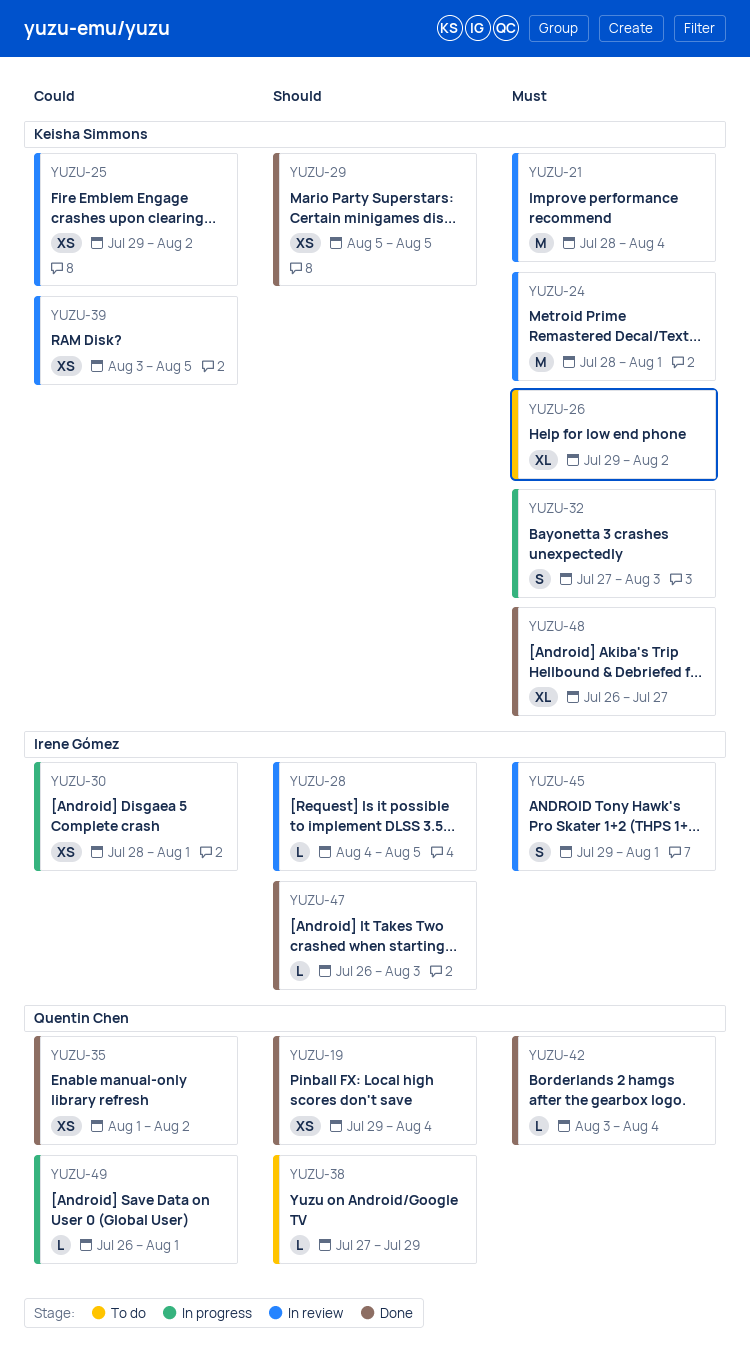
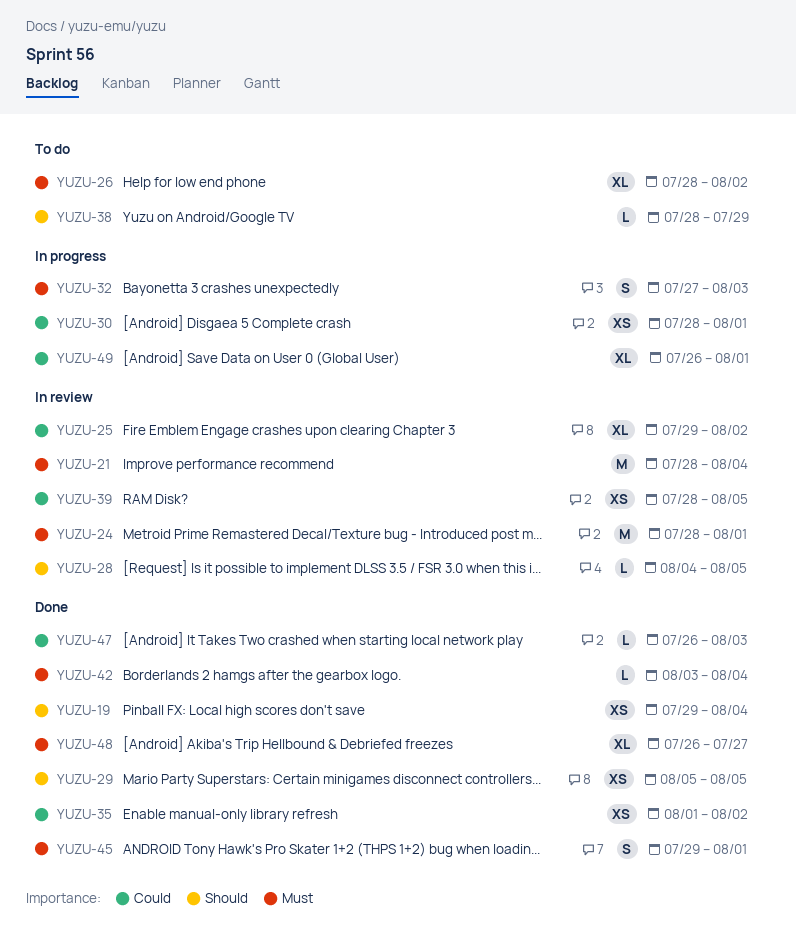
YUZU-25, estimate: XS -> XL
YUZU-26, start: Jul 29 -> Jul 28
YUZU-38, start: Jul 27 -> Jul 28
YUZU-39, start: Aug 3 -> Jul 28
YUZU-45, status: In review -> Done
YUZU-47, priority: Should -> Could
YUZU-49, estimate: L -> XL

